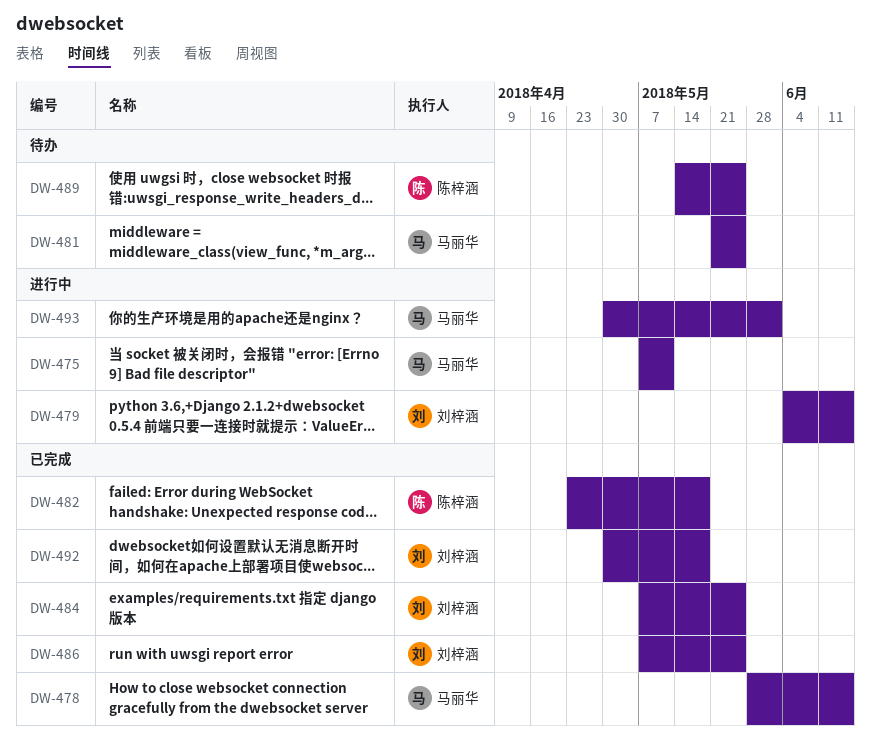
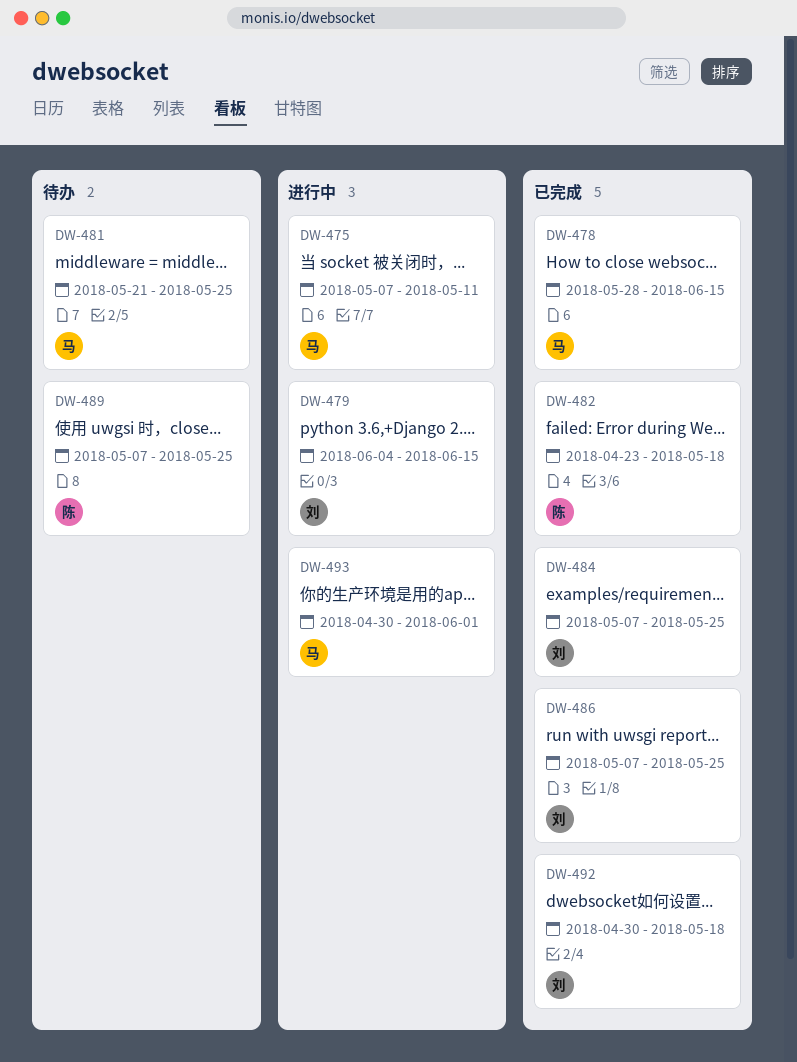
DW-489, start: May 14 -> May 7

